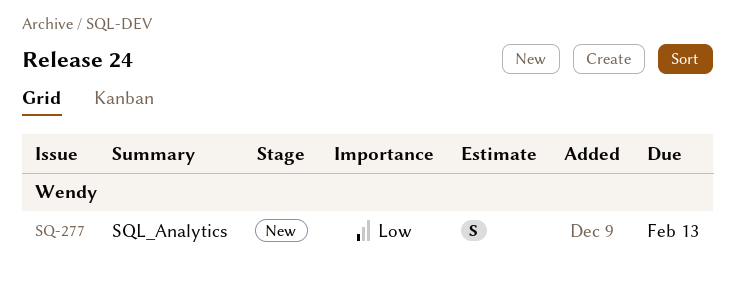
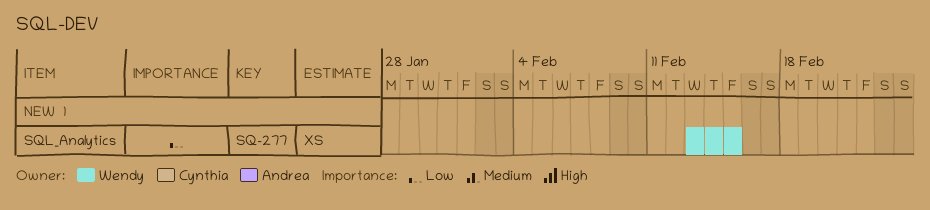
SQ-277, estimate: S -> XS
SQ-277, due: Feb 13 -> Feb 15

